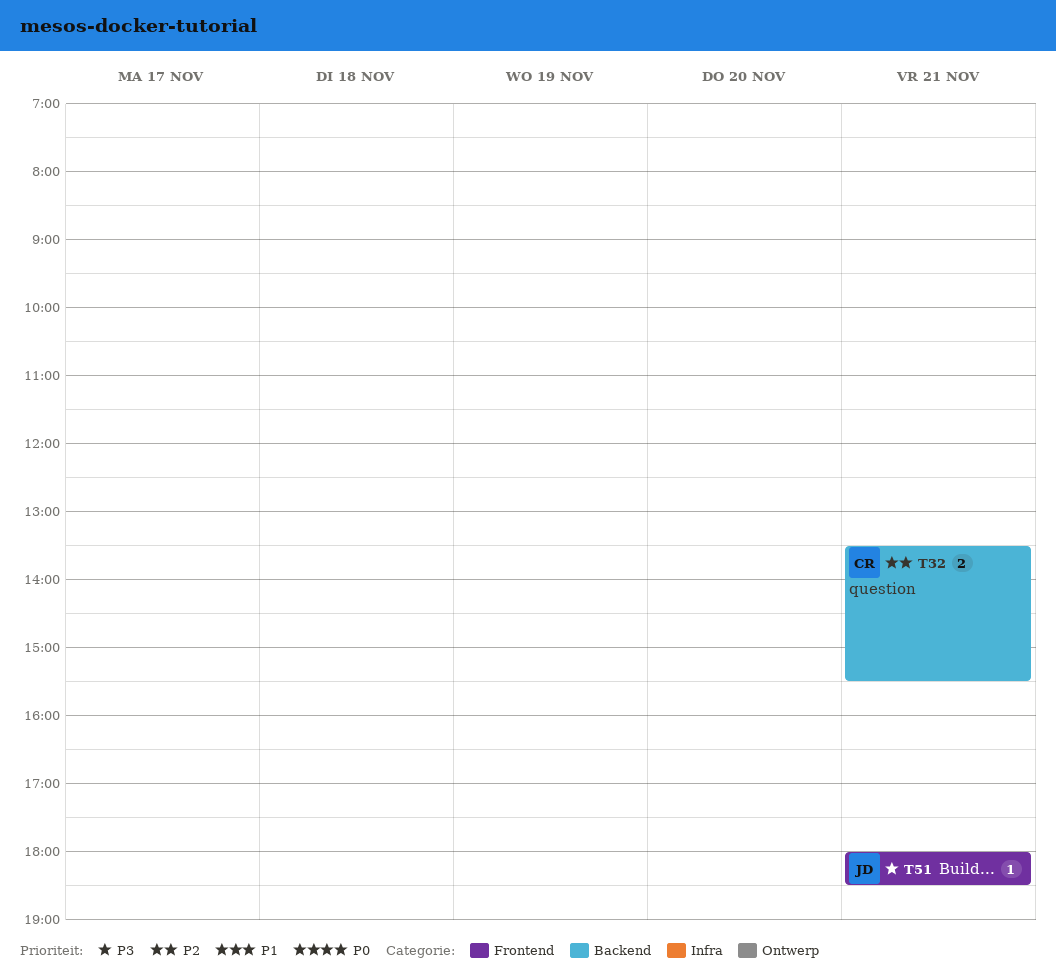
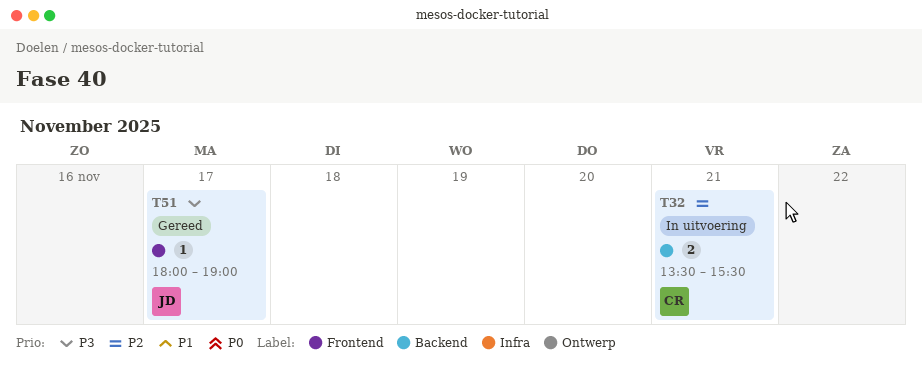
T51, day: Nov 21 -> Nov 17
T51, ends: 18:30 -> 19:00

